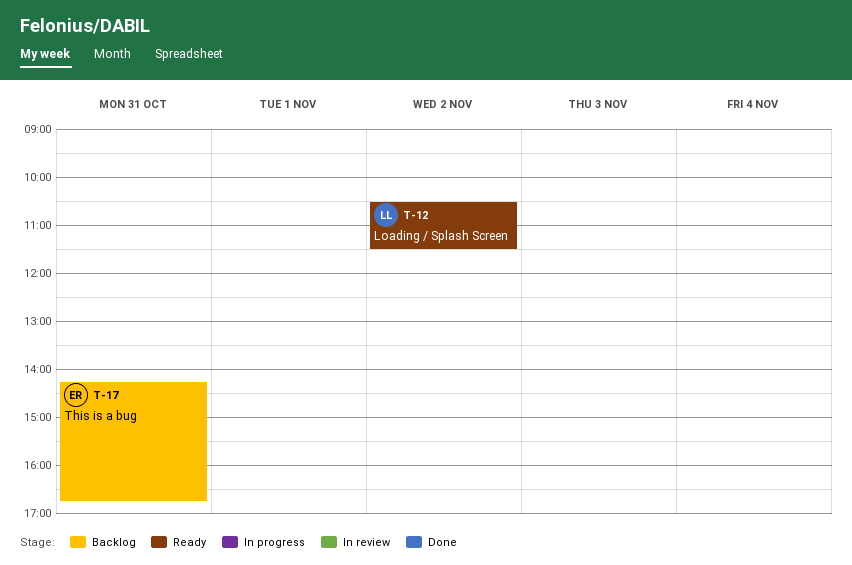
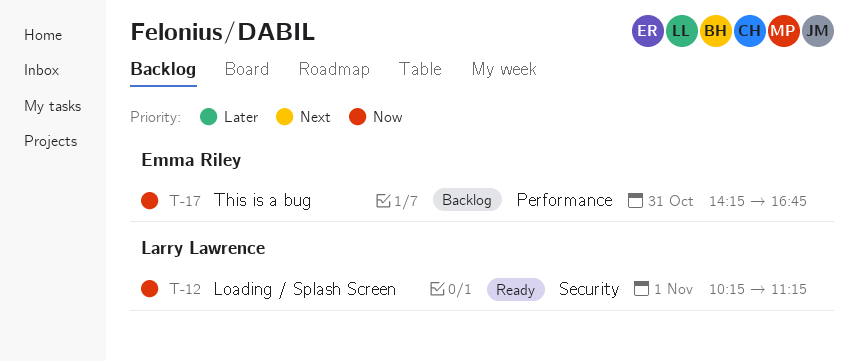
T-12, day: Nov 2 -> Nov 1
T-12, begins: 10:30 -> 10:15
T-12, ends: 11:30 -> 11:15

